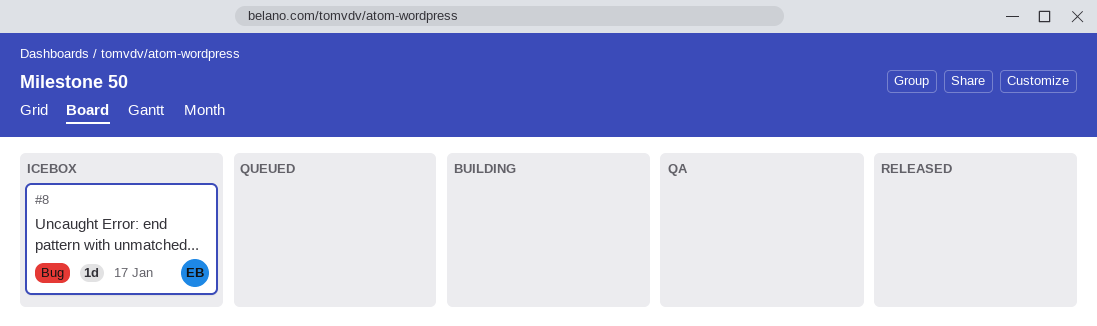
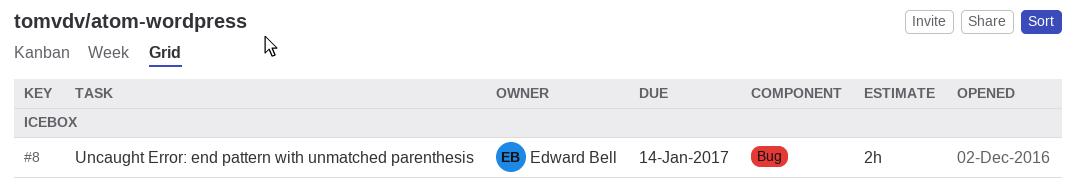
#8, estimate: 1d -> 2h
#8, due: Jan 17 -> Jan 14

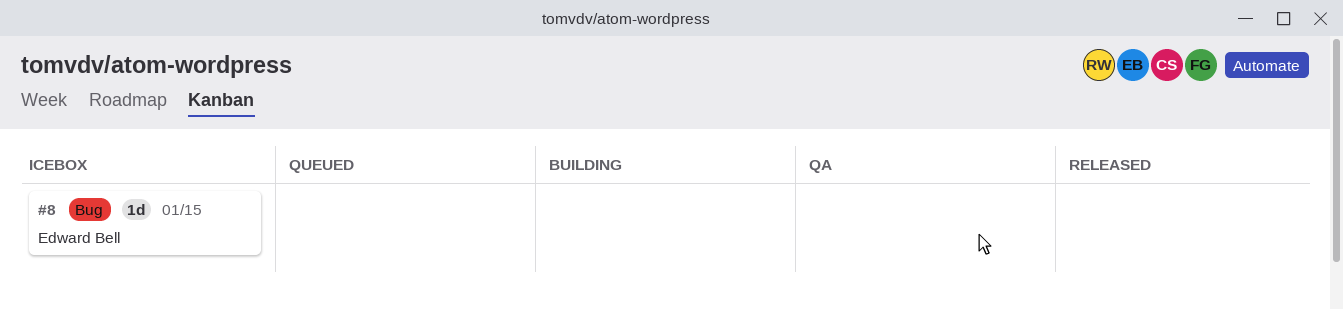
#8, estimate: 2h -> 1d
#8, due: Jan 14 -> Jan 15

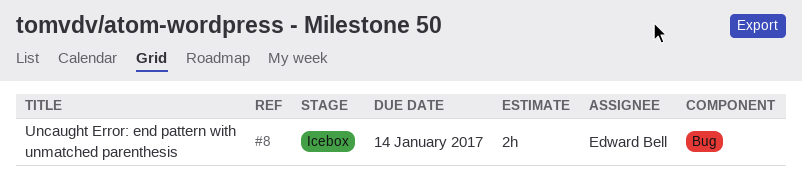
#8, estimate: 1d -> 2h
#8, due: Jan 15 -> Jan 14

